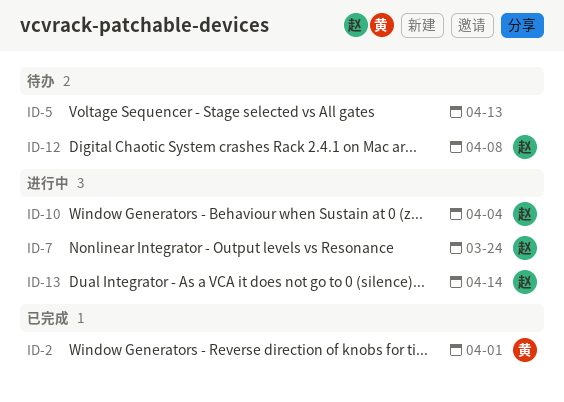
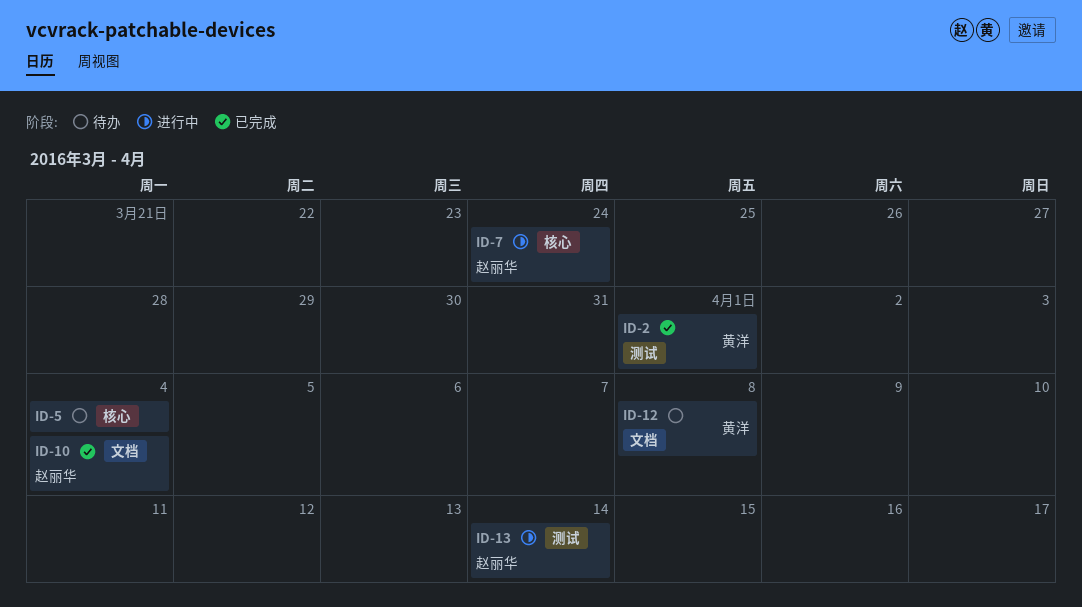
ID-5, due: Apr 13 -> Apr 4
ID-10, status: 进行中 -> 已完成
ID-12, owner: 赵丽华 -> 黄洋

